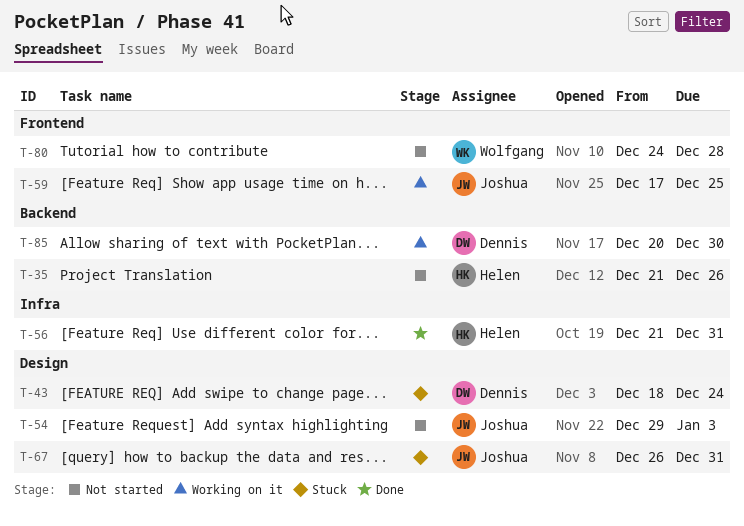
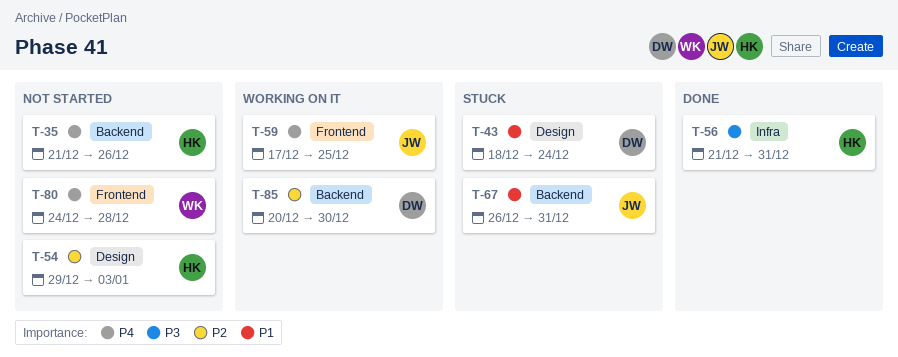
T-54, owner: Joshua -> Helen
T-67, label: Design -> Backend

